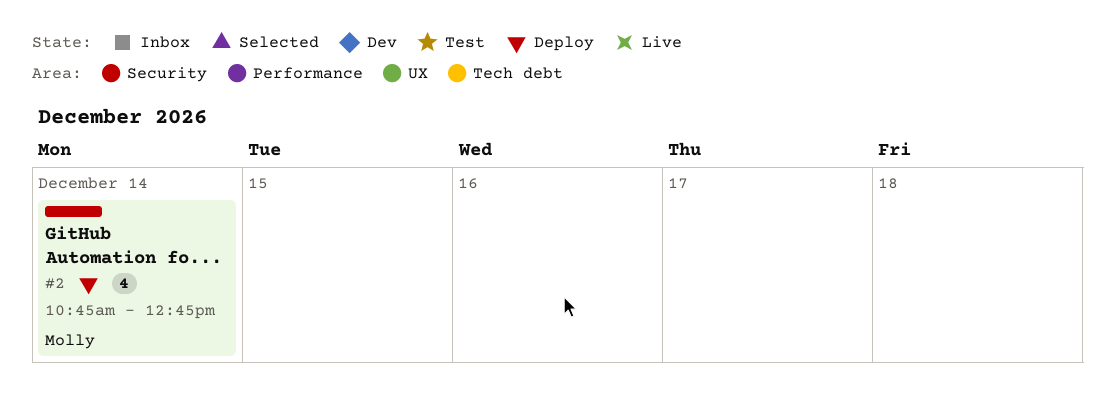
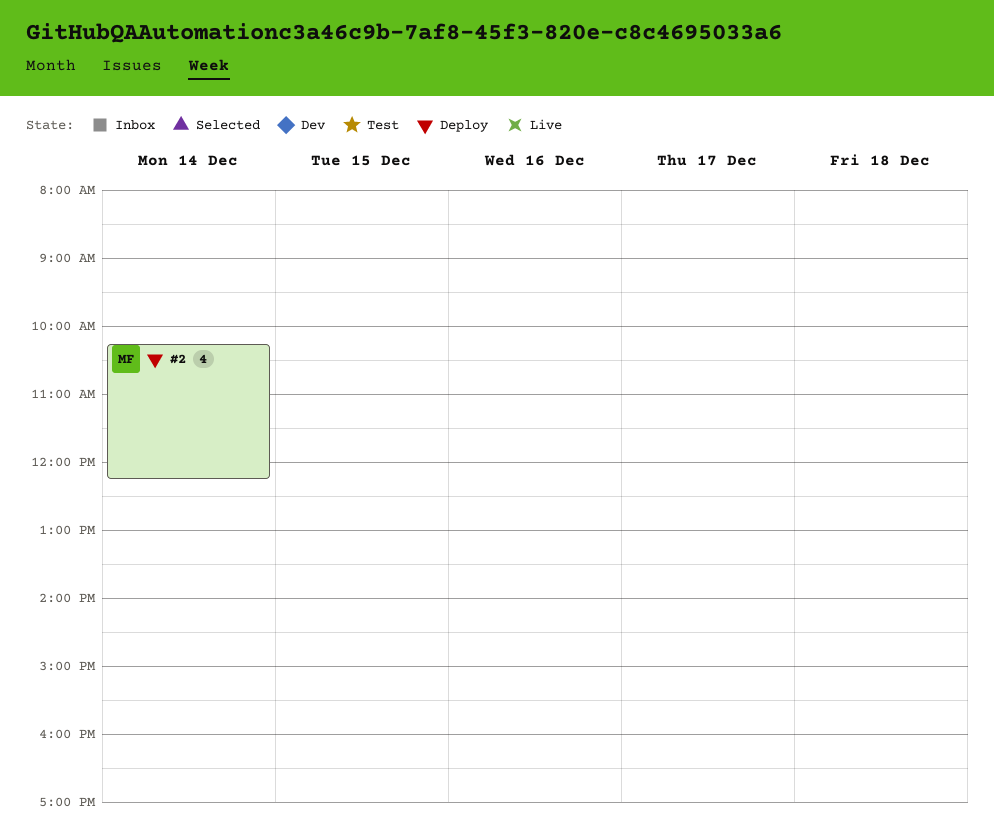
#2, begins: 10:45 -> 10:15
#2, ends: 12:45 -> 12:15

